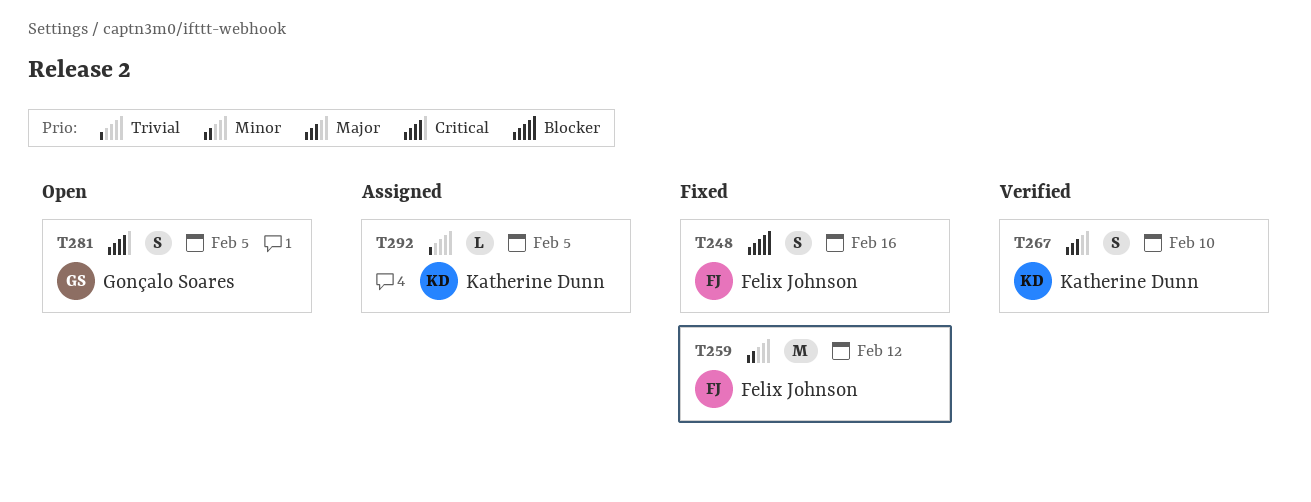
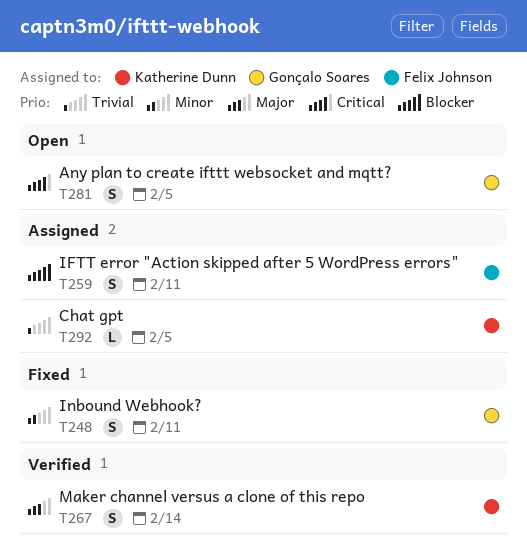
T248, owner: Felix Johnson -> Gonçalo Soares
T248, priority: Blocker -> Minor
T248, due: Feb 16 -> Feb 11
T259, status: Fixed -> Assigned
T259, priority: Minor -> Blocker
T259, estimate: M -> S
T259, due: Feb 12 -> Feb 11
T267, due: Feb 10 -> Feb 14

